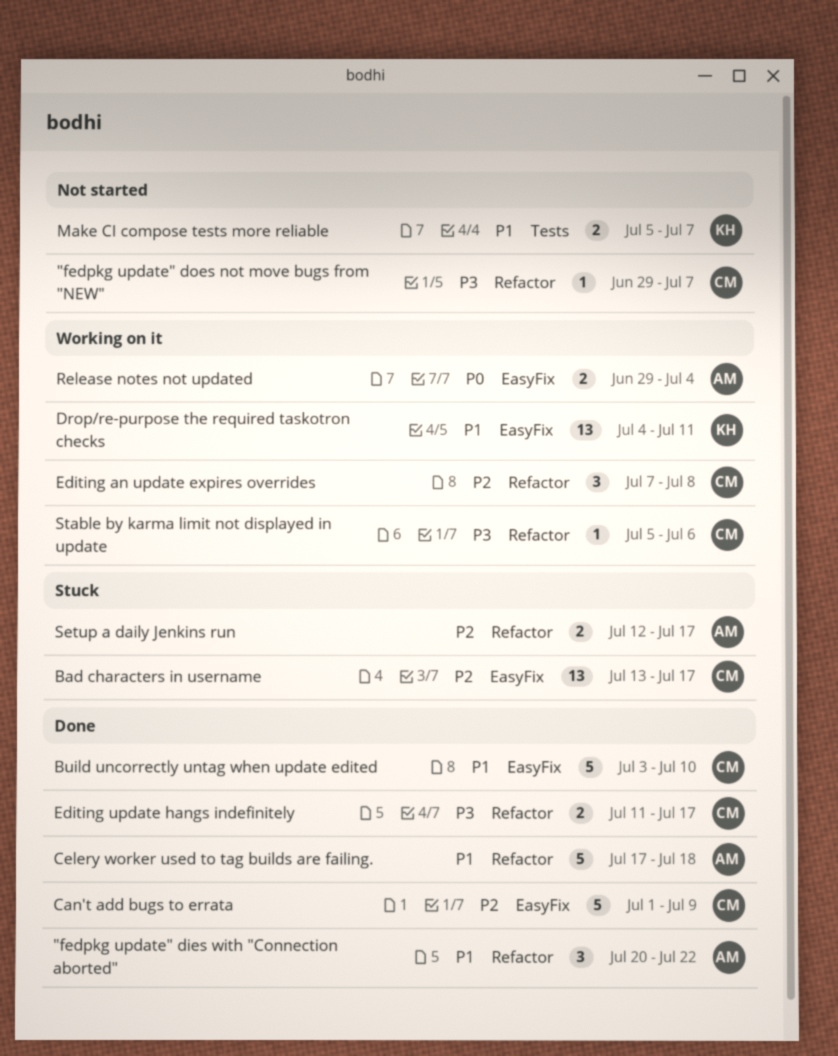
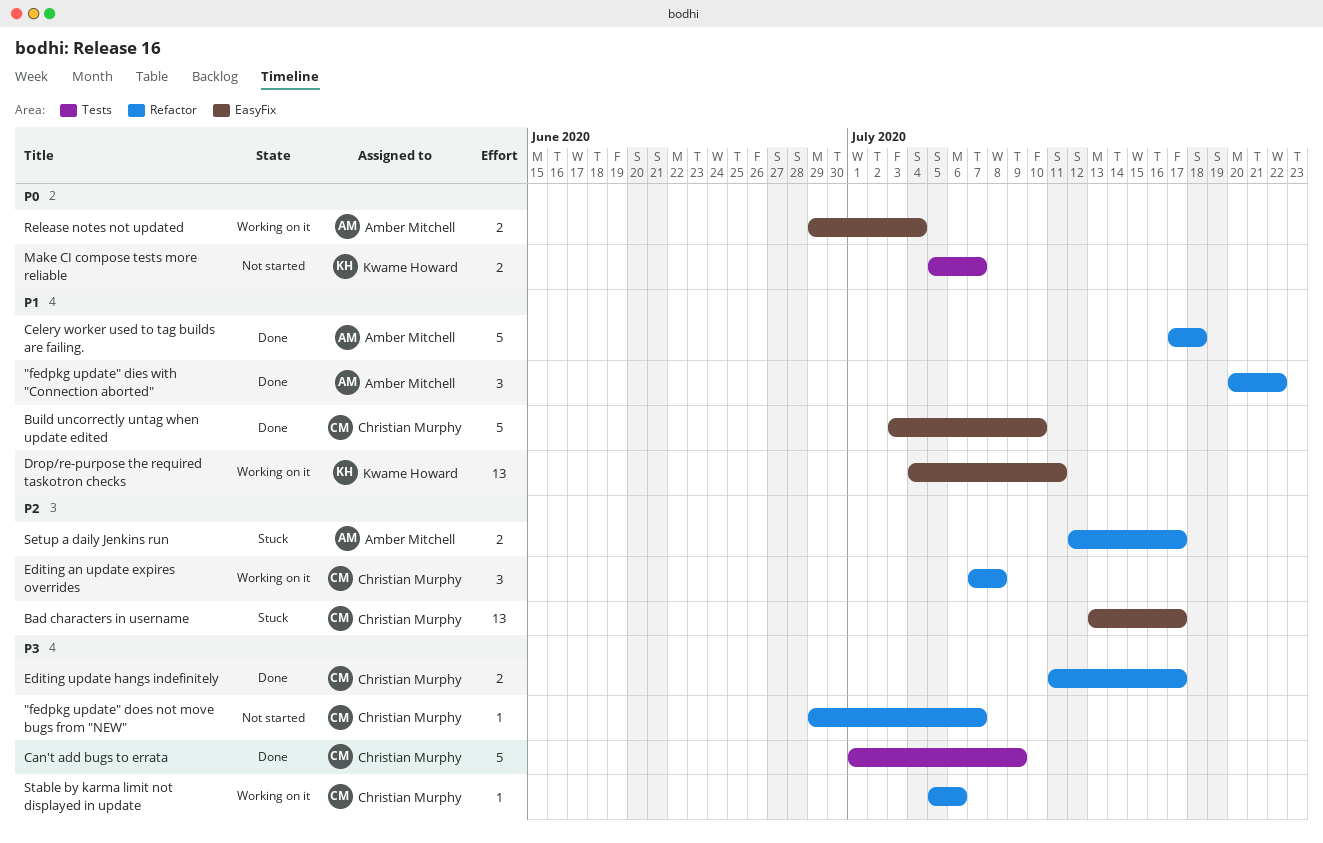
Can't add bugs to errata, priority: P2 -> P3
Can't add bugs to errata, label: EasyFix -> Tests
Make CI compose tests more reliable, priority: P1 -> P0

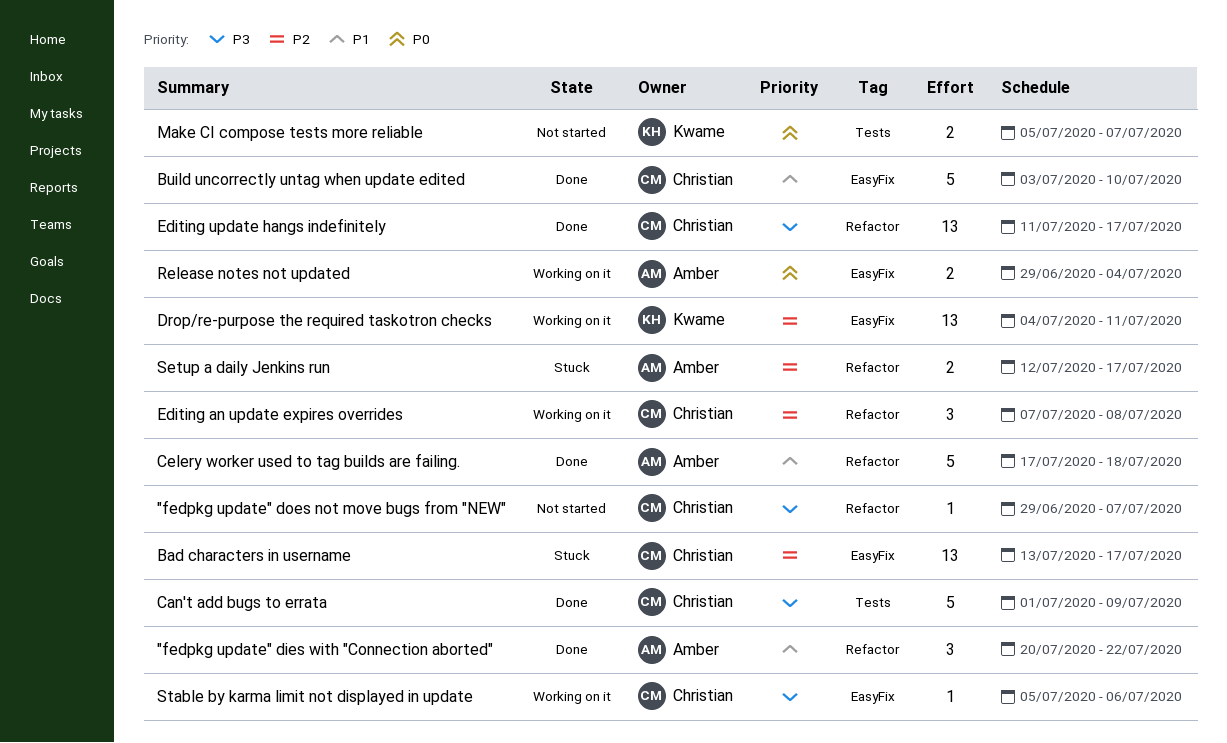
Drop/re-purpose the required taskotron checks, priority: P1 -> P2
Editing update hangs indefinitely, estimate: 2 -> 13
Stable by karma limit not displayed in update, label: Refactor -> EasyFix

